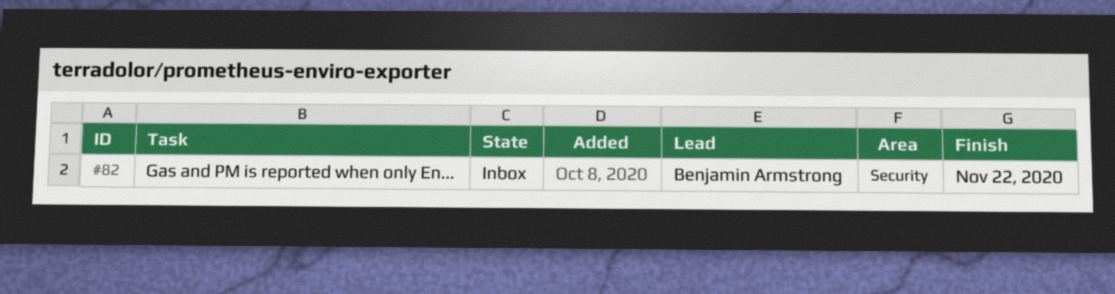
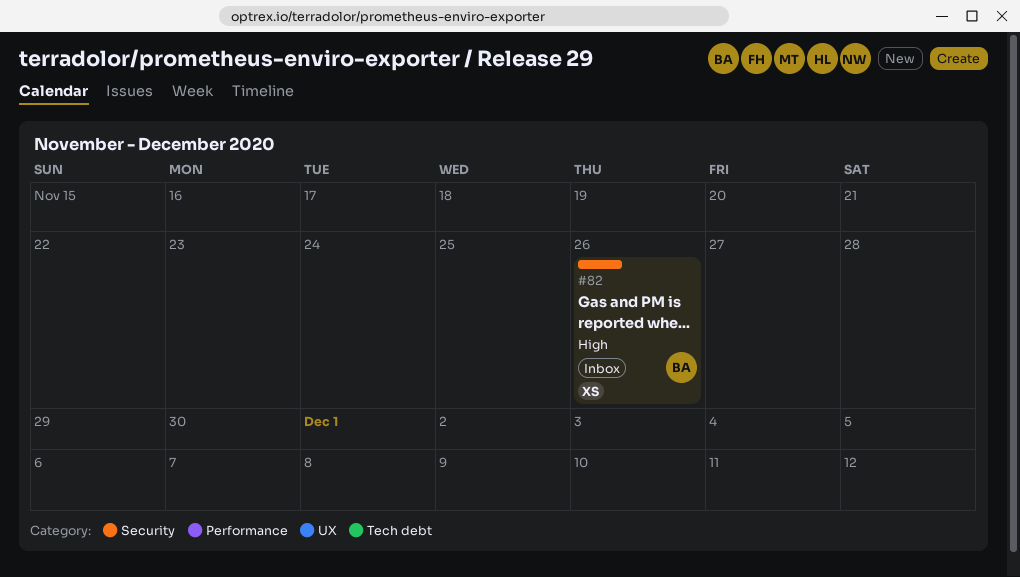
#82, due: Nov 22 -> Nov 26

